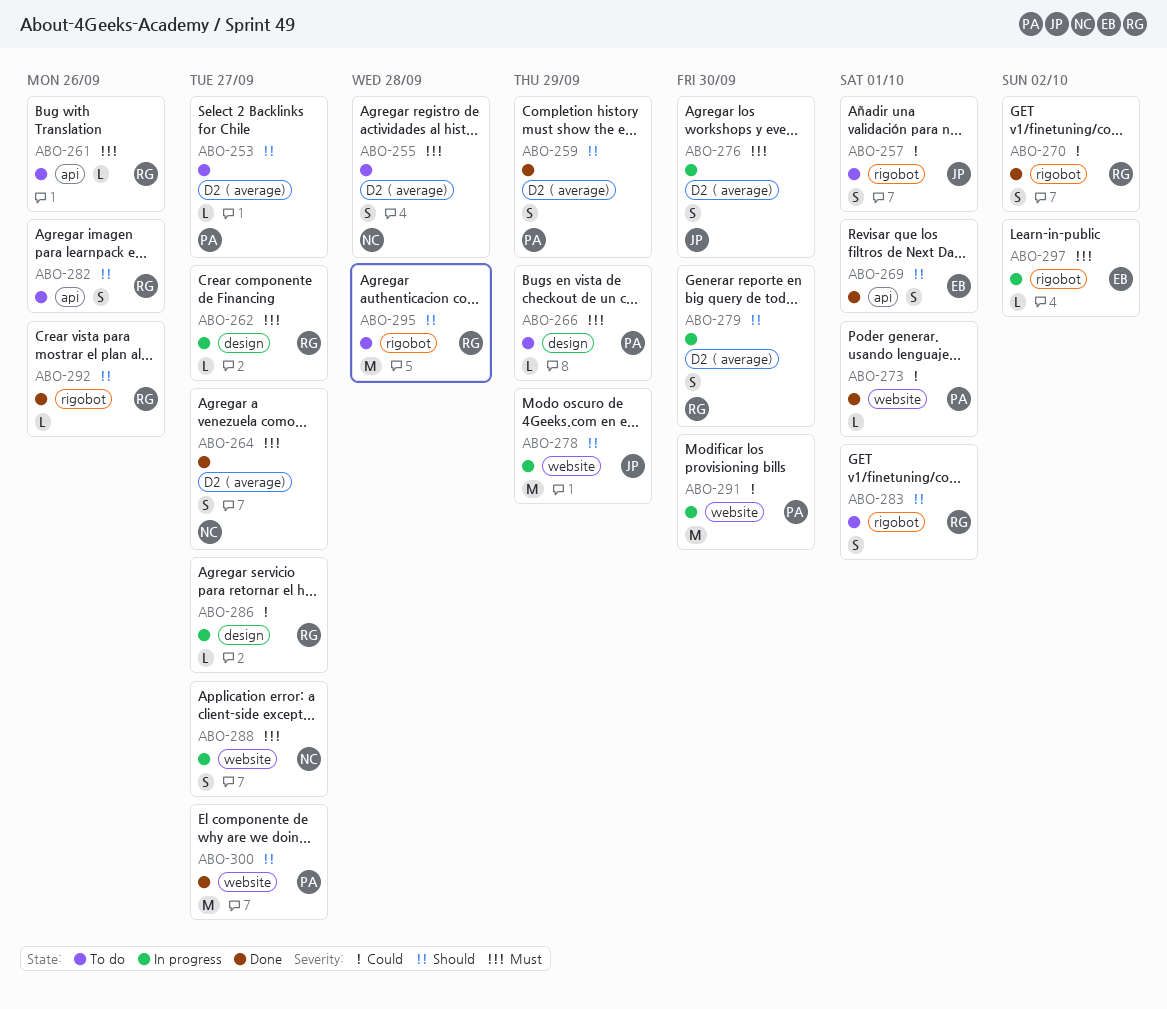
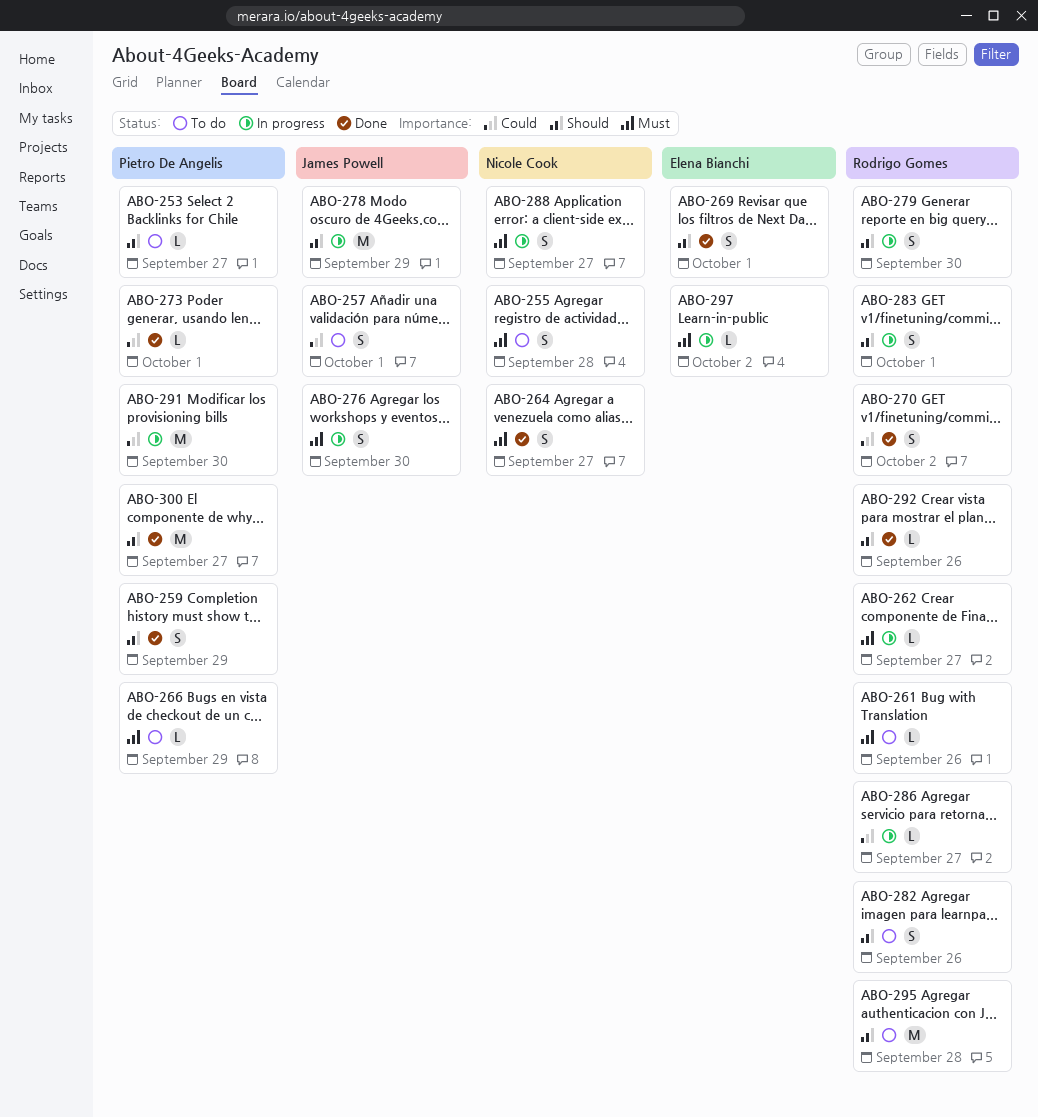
ABO-283, status: To do -> In progress

